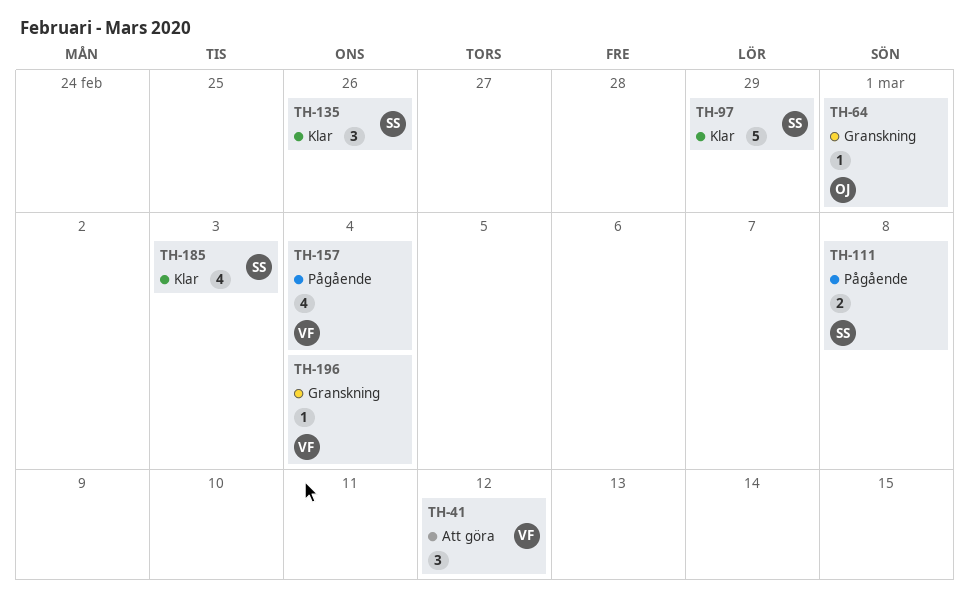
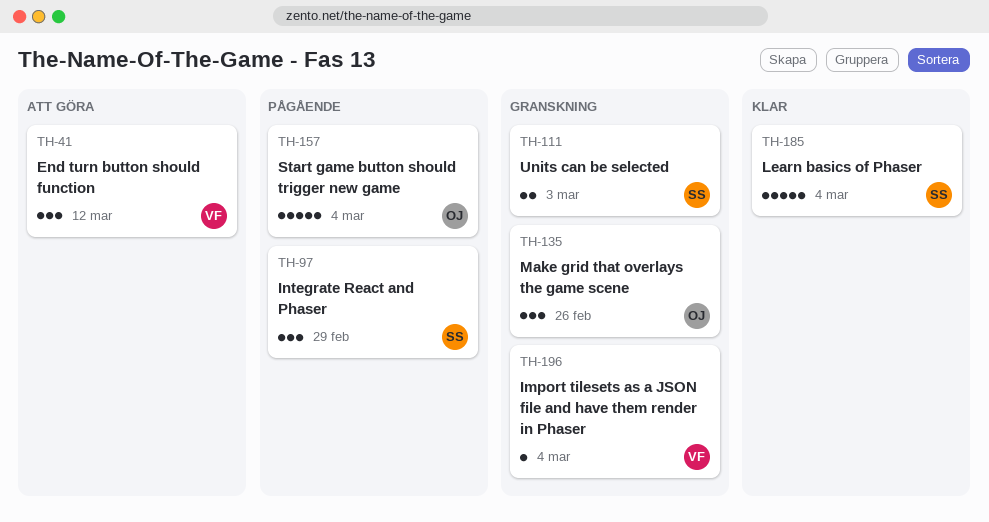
TH-64: present -> none
TH-97, status: Klar -> Pågående
TH-97, estimate: 5 -> 3
TH-111, status: Pågående -> Granskning
TH-111, due: Mar 8 -> Mar 3
TH-135, status: Klar -> Granskning
TH-135, owner: SS -> OJ
TH-157, owner: VF -> OJ
TH-157, estimate: 4 -> 5
TH-185, estimate: 4 -> 5
TH-185, due: Mar 3 -> Mar 4

